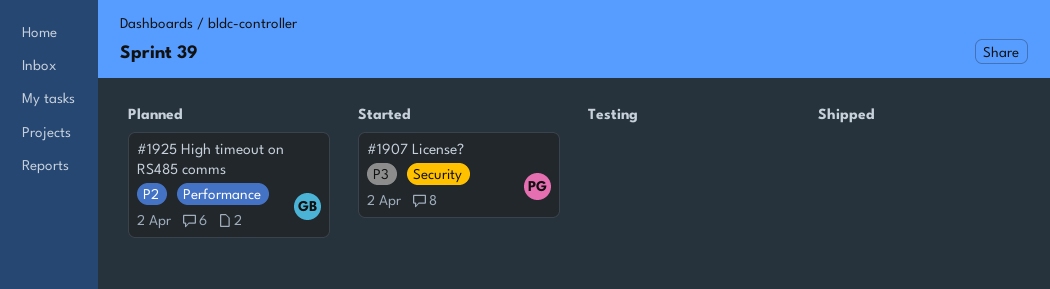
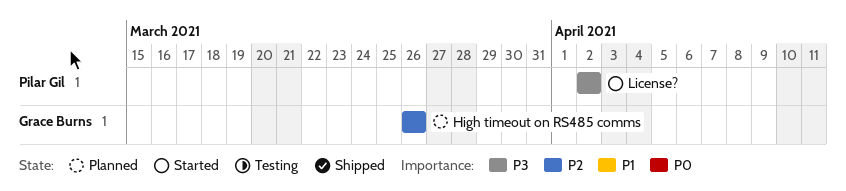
High timeout on RS485 comms, due: Apr 2 -> Mar 26

